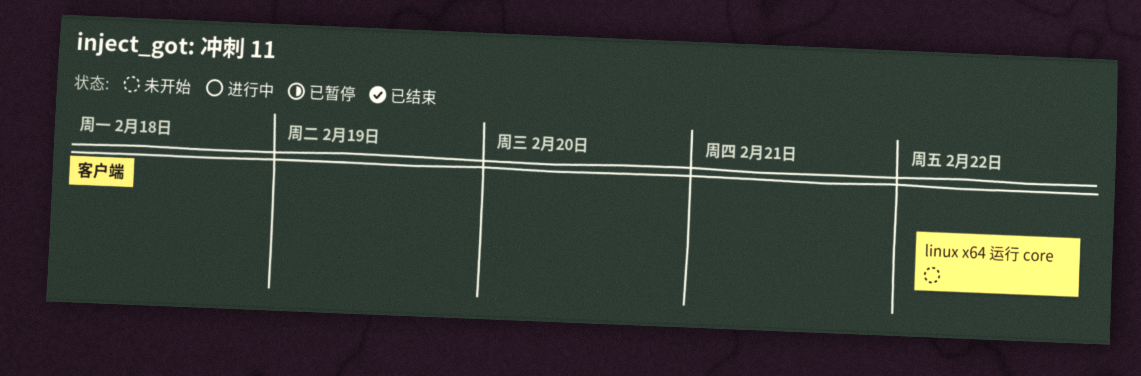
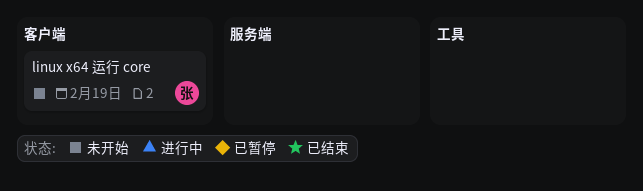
linux x64 运行 core, due: Feb 22 -> Feb 19

